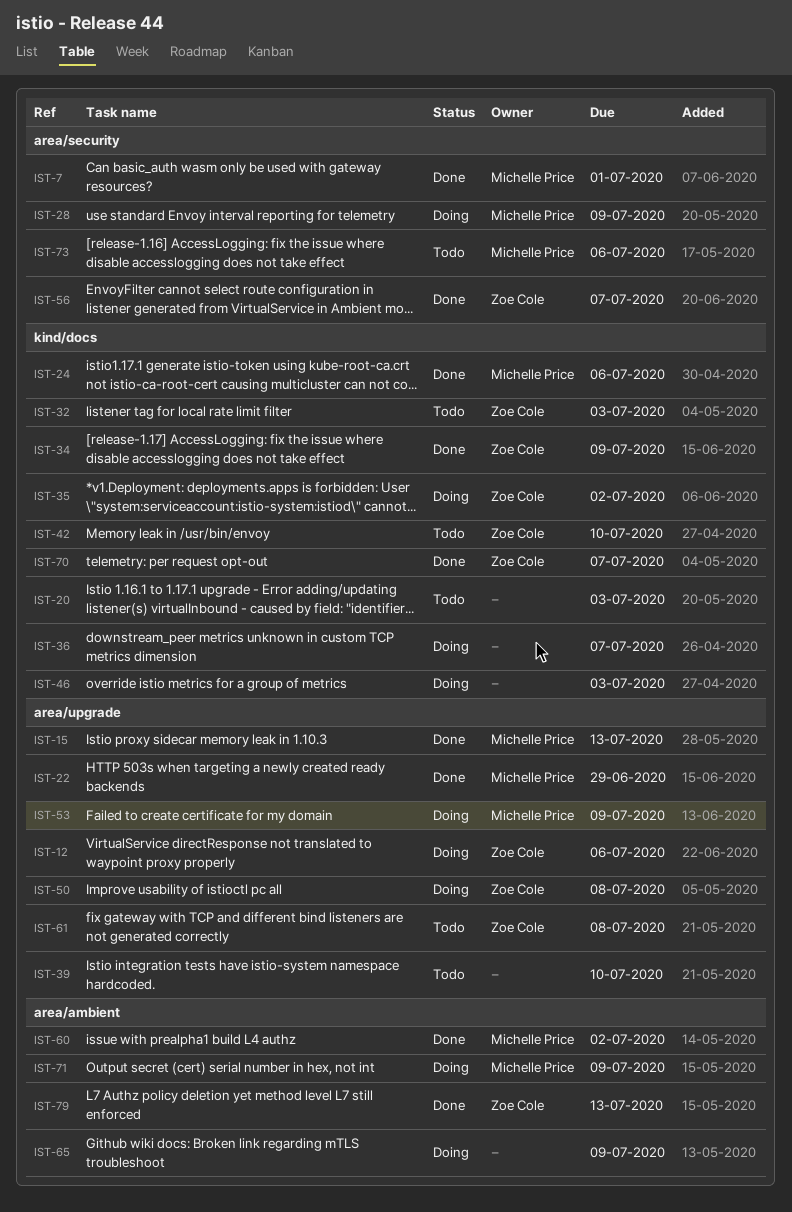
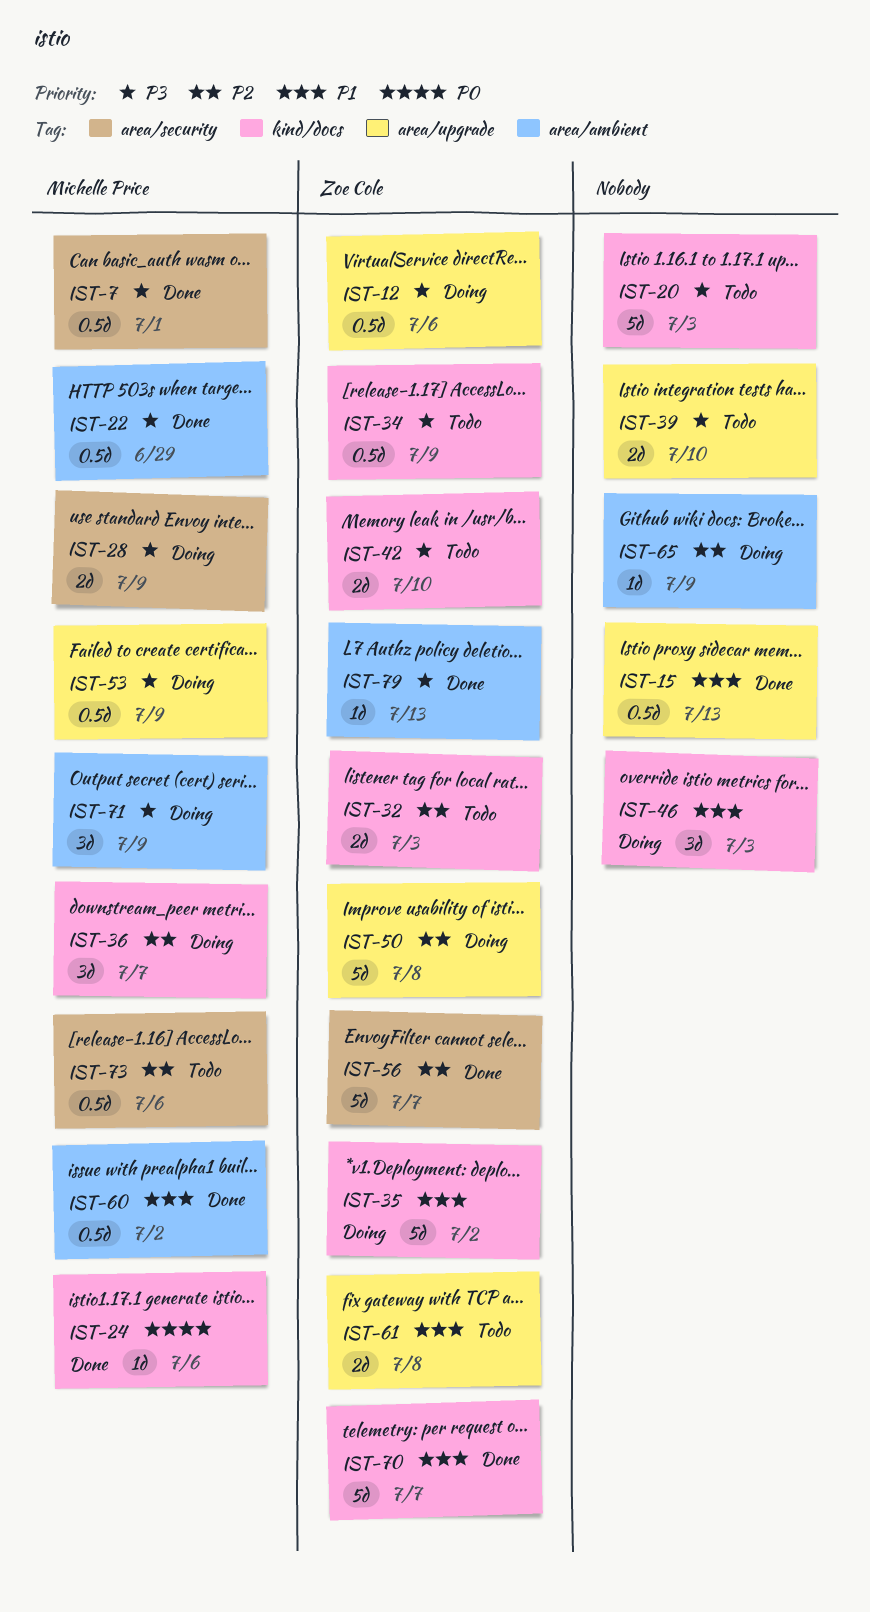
IST-15, owner: Michelle Price -> none
IST-22, label: area/upgrade -> area/ambient
IST-34, status: Done -> Todo
IST-36, owner: none -> Michelle Price

